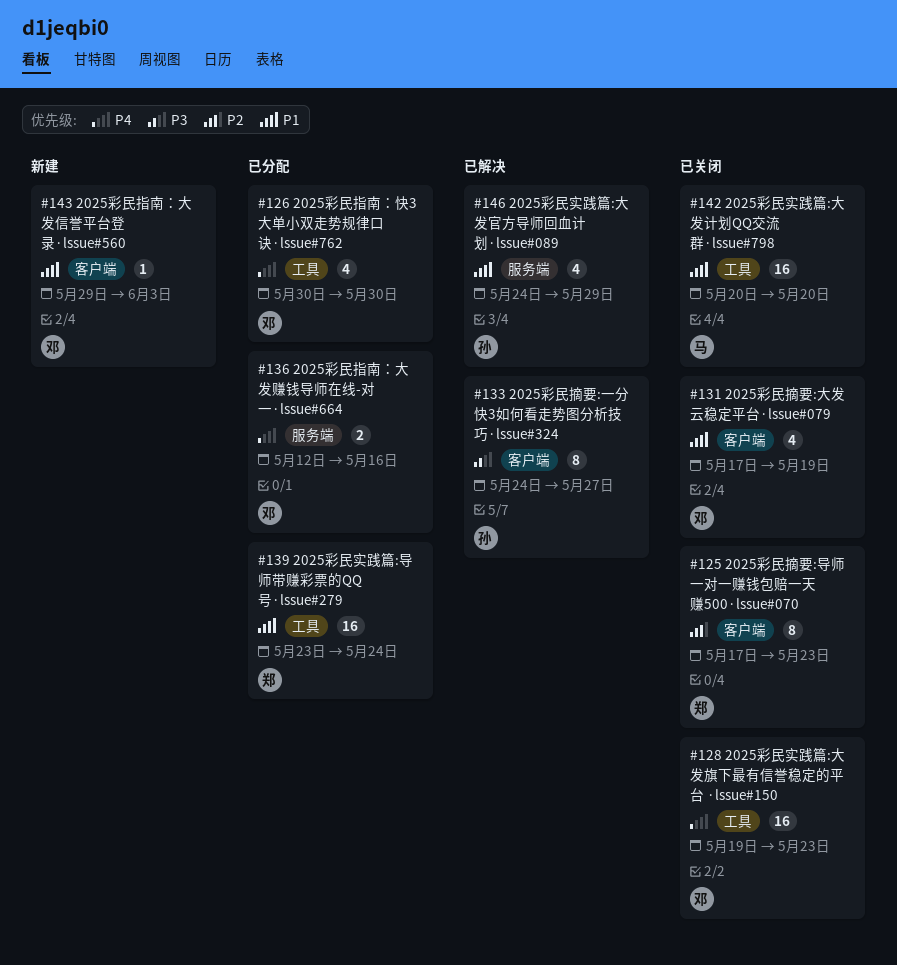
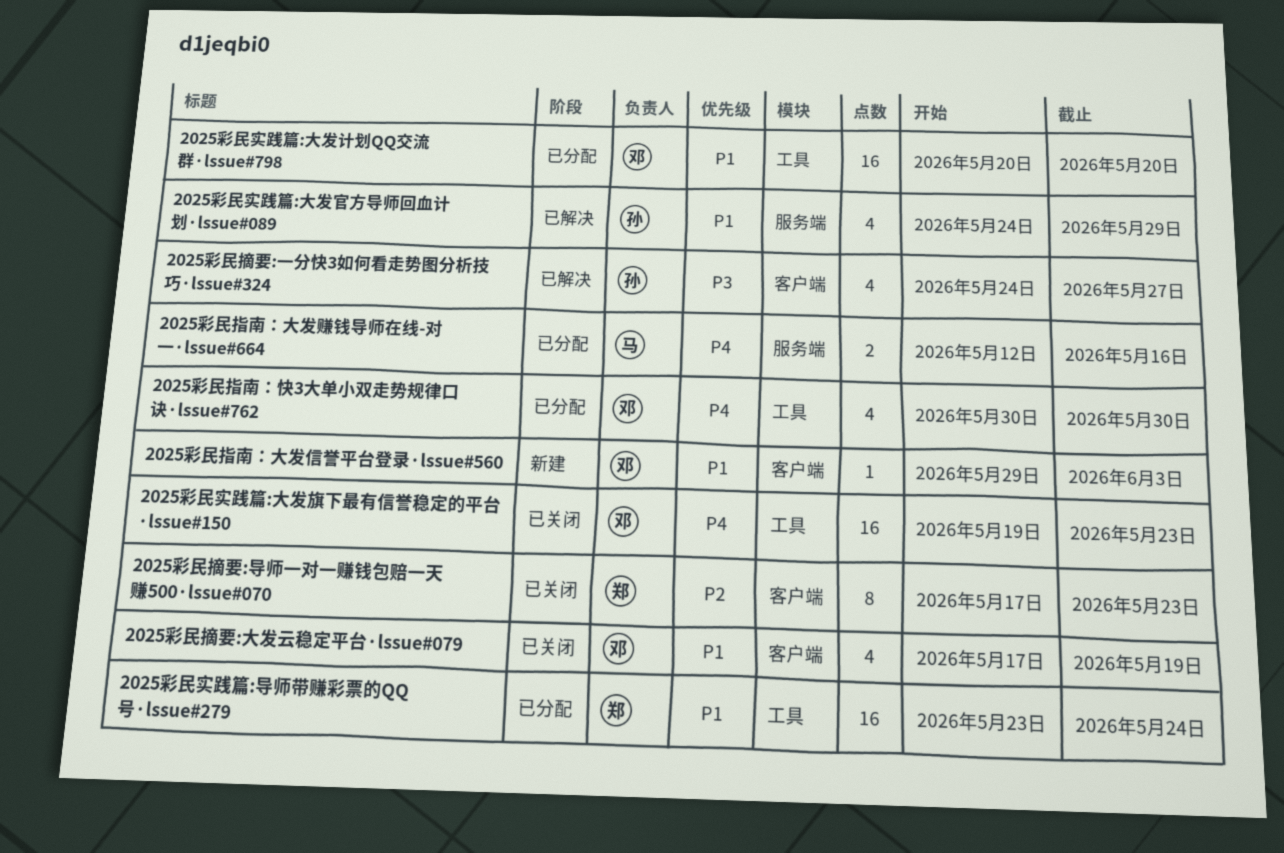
2025彩民实践篇:大发计划QQ交流群·lssue#798, status: 已关闭 -> 已分配
2025彩民实践篇:大发计划QQ交流群·lssue#798, owner: 马 -> 邓
2025彩民指南：大发赚钱导师在线-对一·lssue#664, owner: 邓 -> 马
2025彩民摘要:一分快3如何看走势图分析技巧·lssue#324, estimate: 8 -> 4

